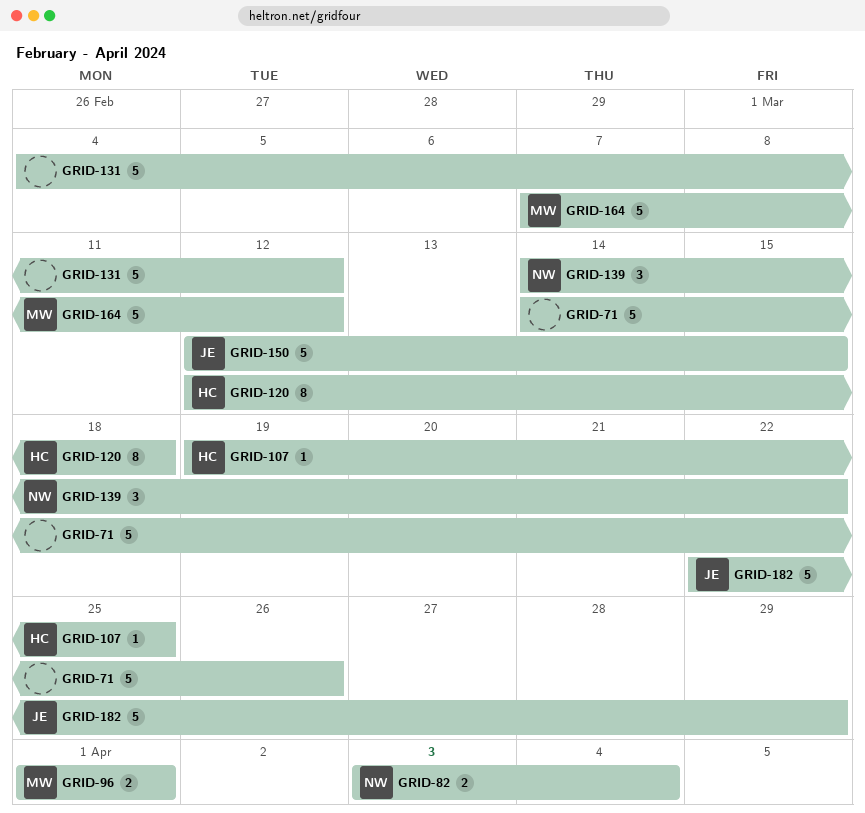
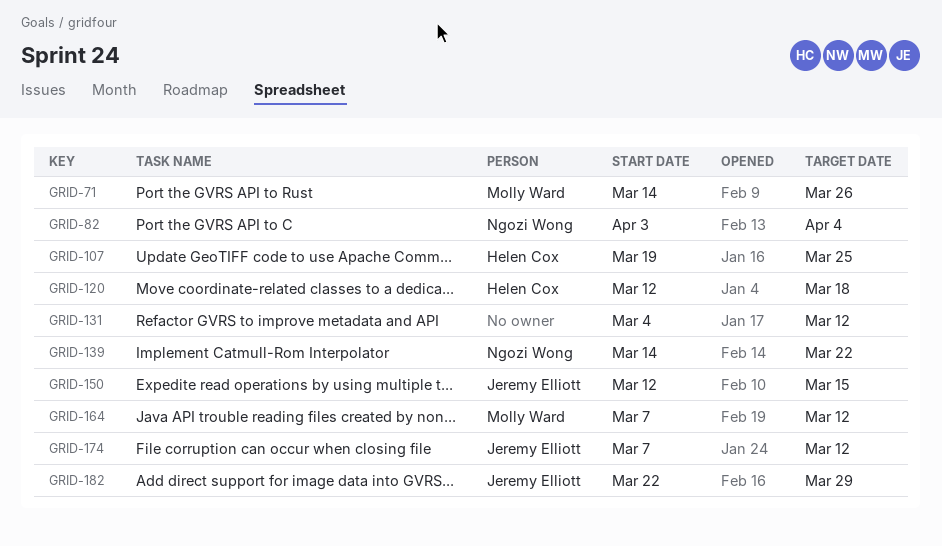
GRID-71, owner: none -> Molly Ward
GRID-96: present -> none
GRID-174: none -> present

